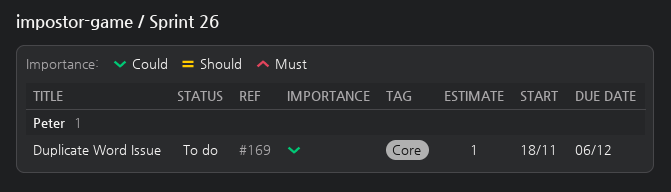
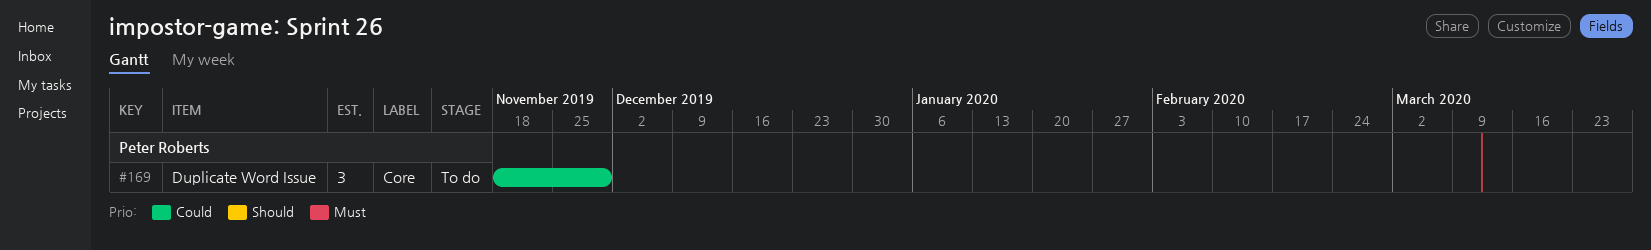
#169, estimate: 1 -> 3
#169, due: Dec 6 -> Nov 29

